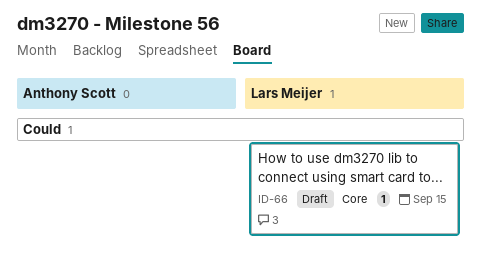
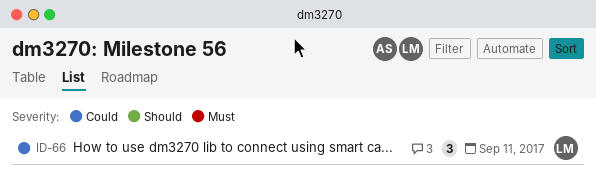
ID-66, estimate: 1 -> 3
ID-66, due: Sep 15 -> Sep 11

